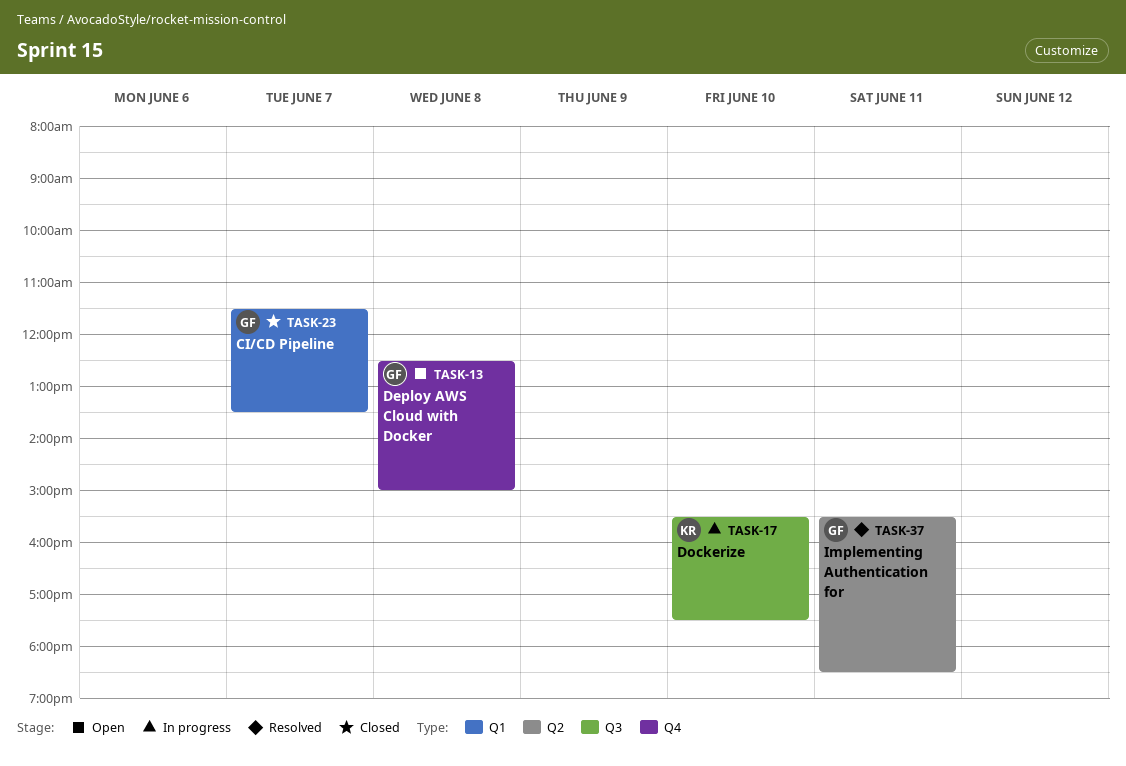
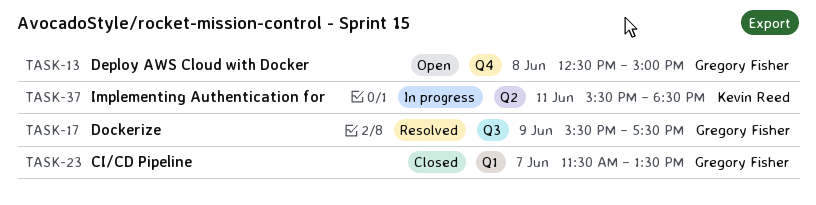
TASK-17, status: In progress -> Resolved
TASK-17, owner: Kevin Reed -> Gregory Fisher
TASK-17, day: Jun 10 -> Jun 9
TASK-37, status: Resolved -> In progress
TASK-37, owner: Gregory Fisher -> Kevin Reed

